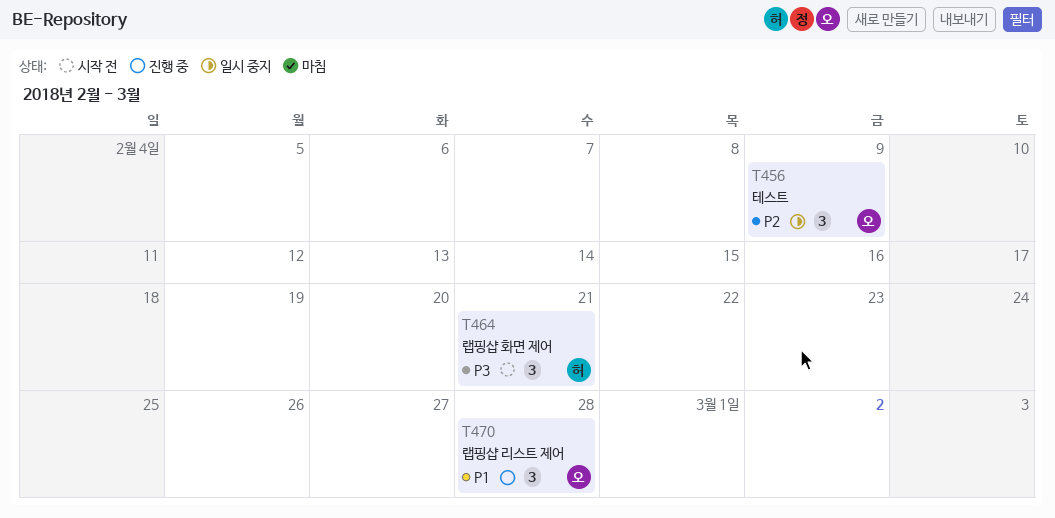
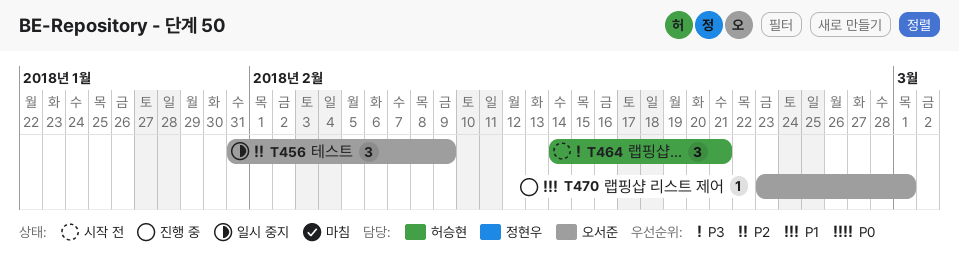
T470, estimate: 3 -> 1
T470, due: Feb 28 -> Mar 1

